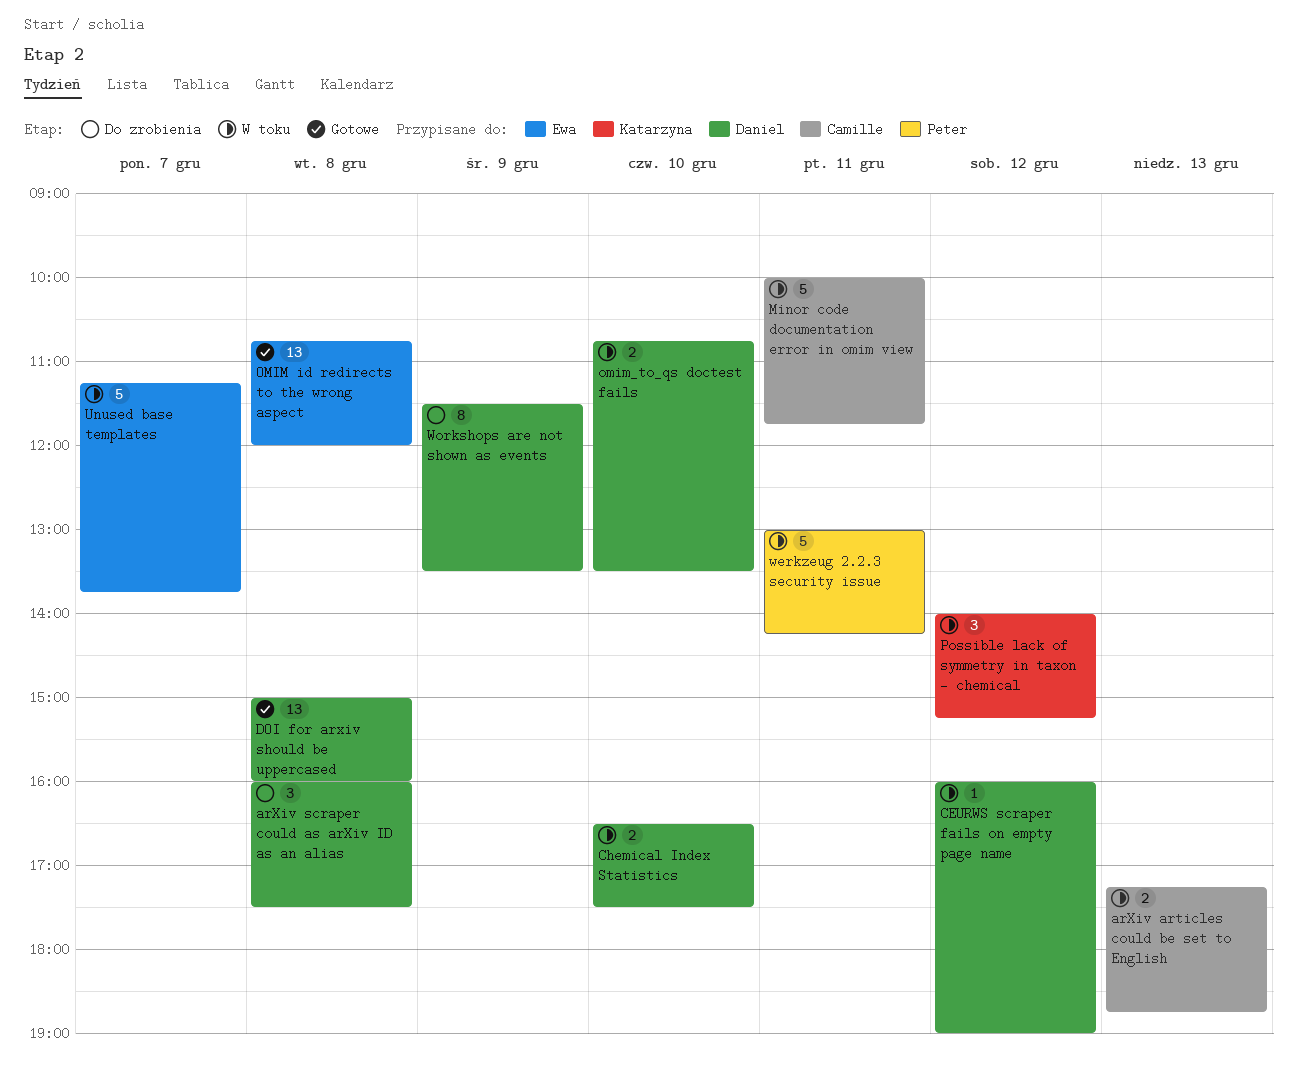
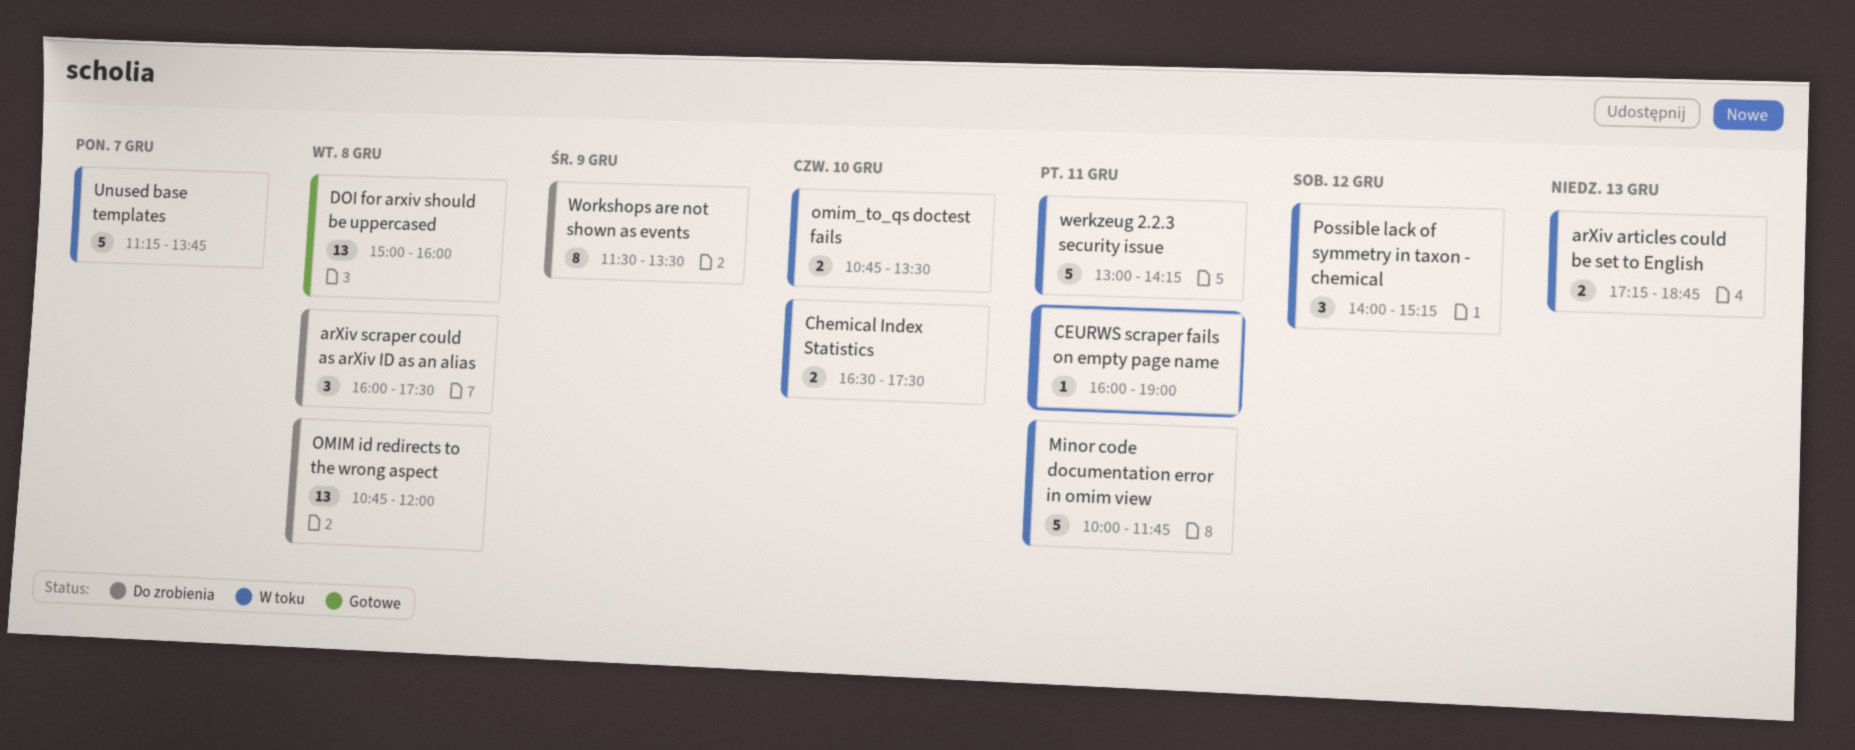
CEURWS scraper fails on empty page name, day: Dec 12 -> Dec 11
OMIM id redirects to the wrong aspect, status: Gotowe -> Do zrobienia

